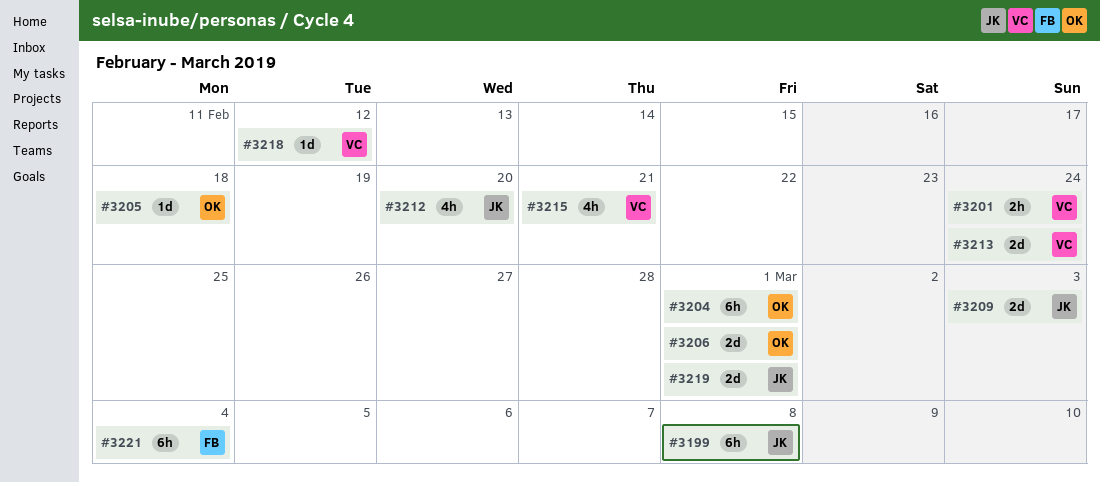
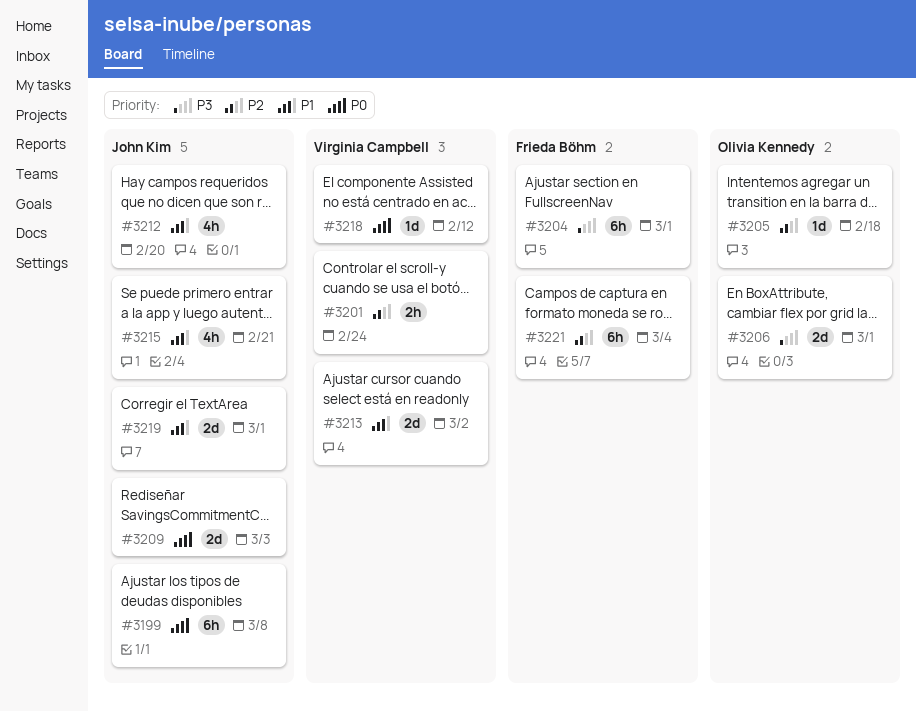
#3204, owner: Olivia Kennedy -> Frieda Böhm
#3213, due: Feb 24 -> Mar 2
#3215, owner: Virginia Campbell -> John Kim

